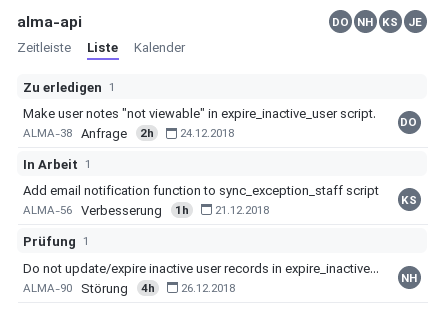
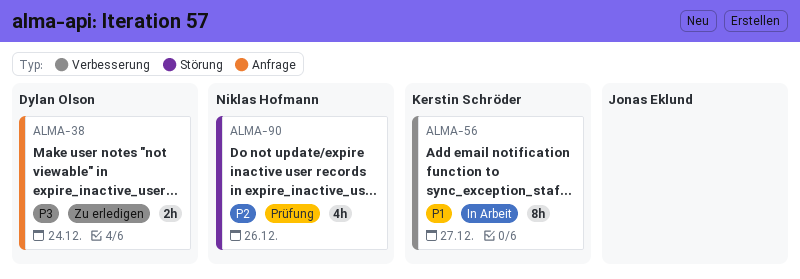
ALMA-56, estimate: 1h -> 8h
ALMA-56, due: Dec 21 -> Dec 27

